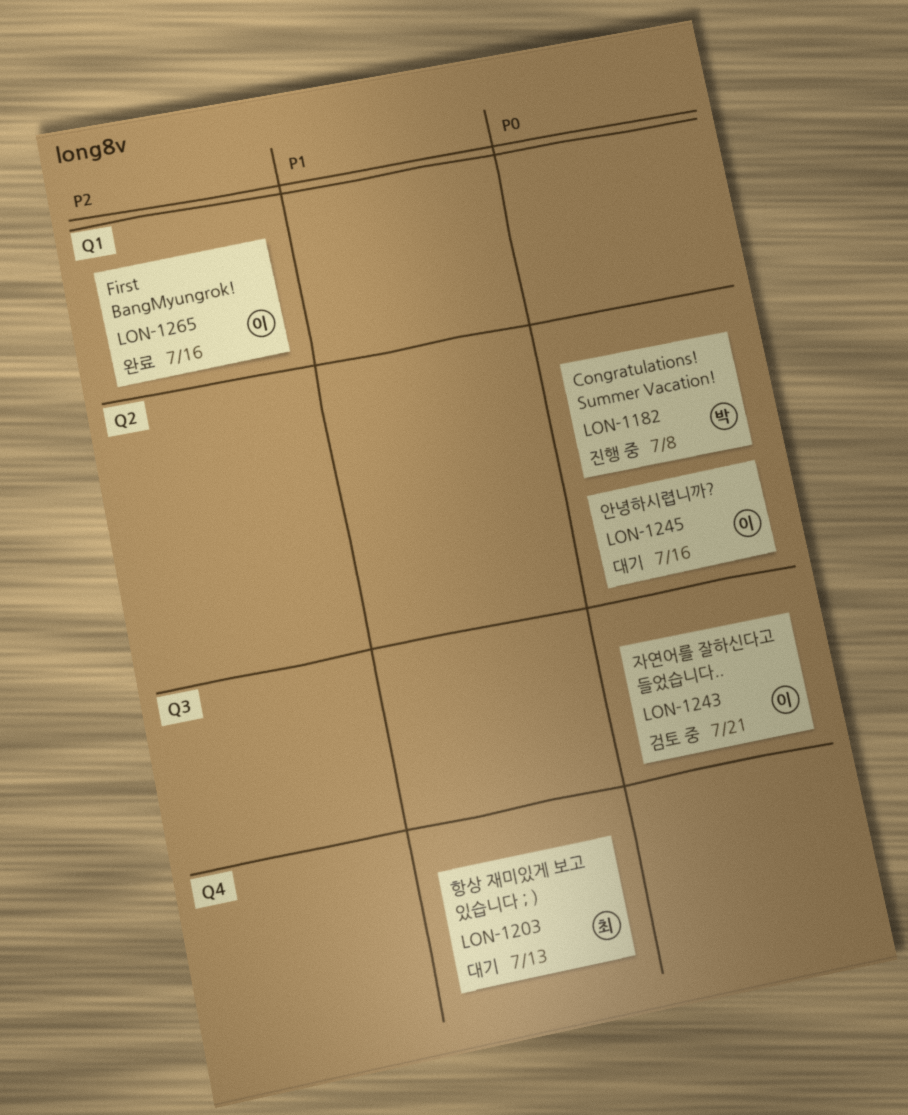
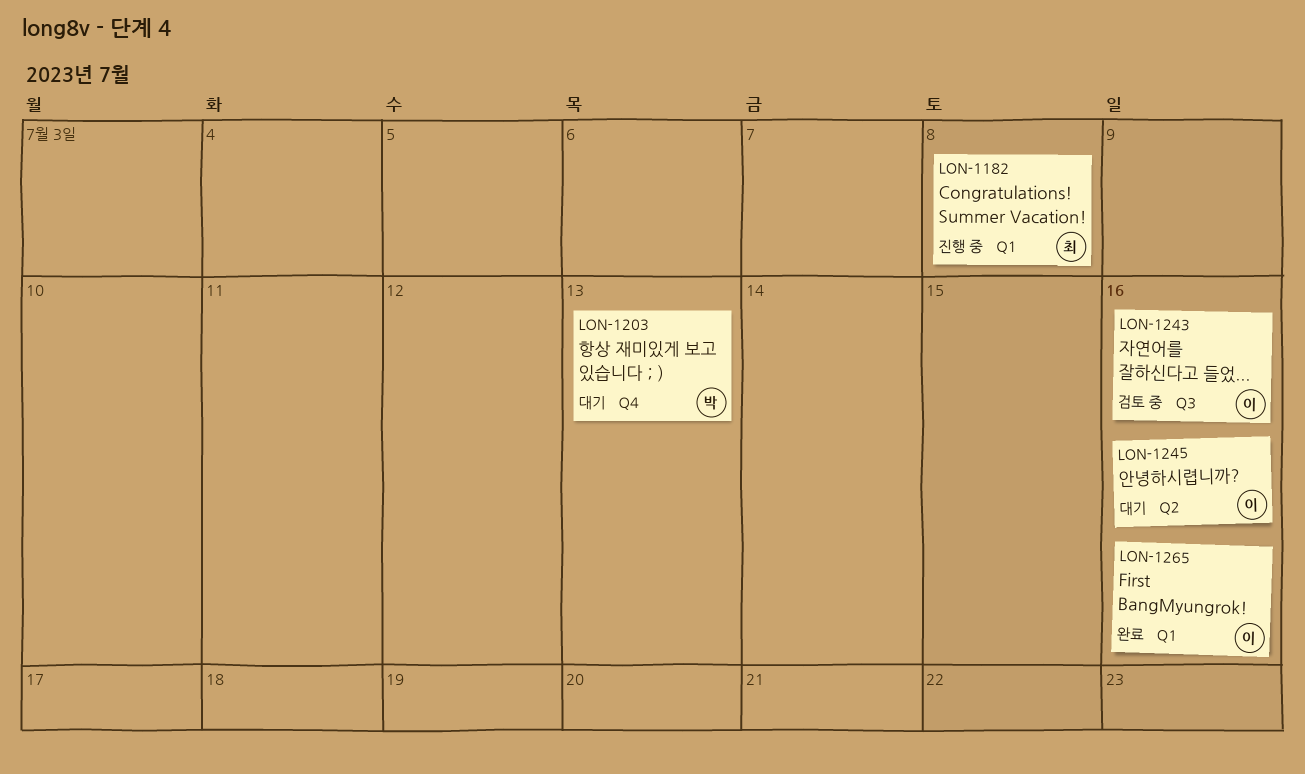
LON-1182, owner: 박 -> 최
LON-1182, label: Q2 -> Q1
LON-1203, owner: 최 -> 박
LON-1243, due: Jul 21 -> Jul 16

